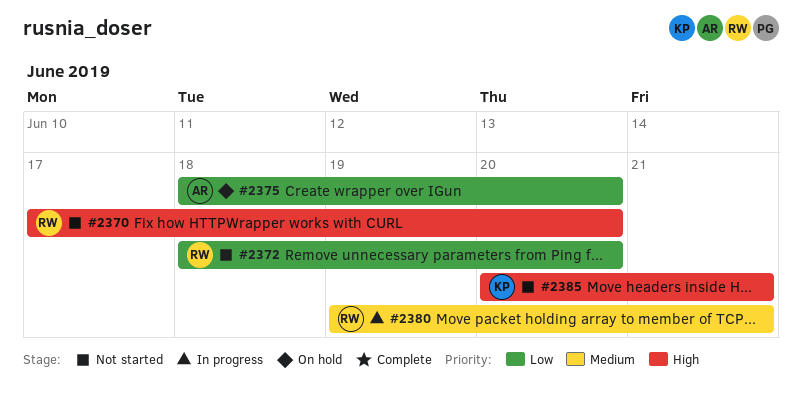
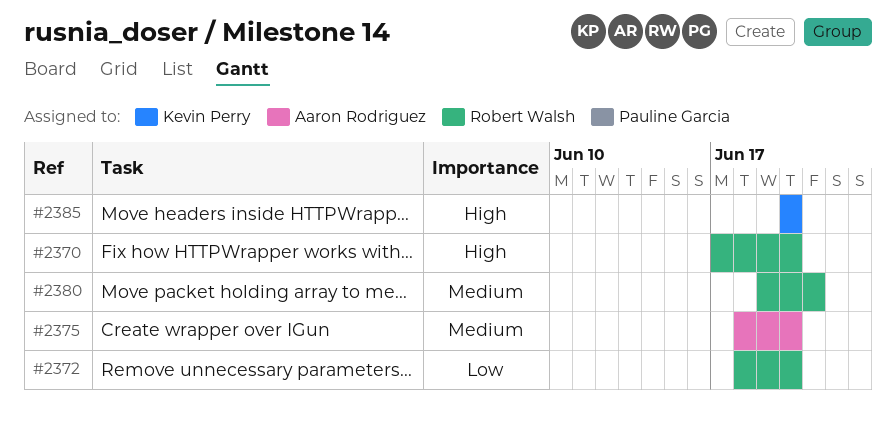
#2375, priority: Low -> Medium
#2385, due: Jun 21 -> Jun 20

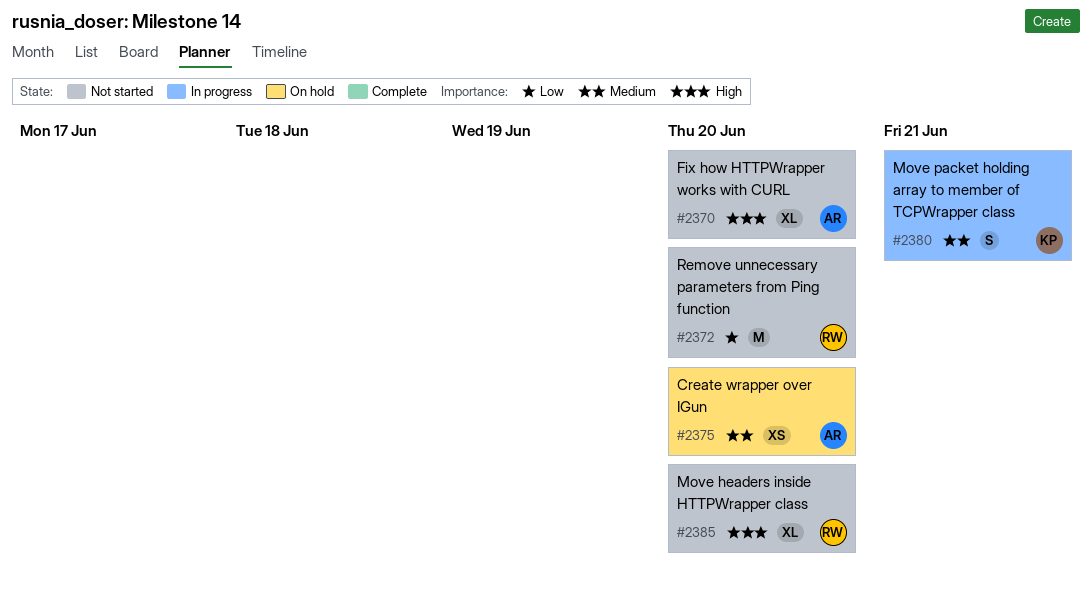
#2370, owner: Robert Walsh -> Aaron Rodriguez
#2380, owner: Robert Walsh -> Kevin Perry
#2385, owner: Kevin Perry -> Robert Walsh

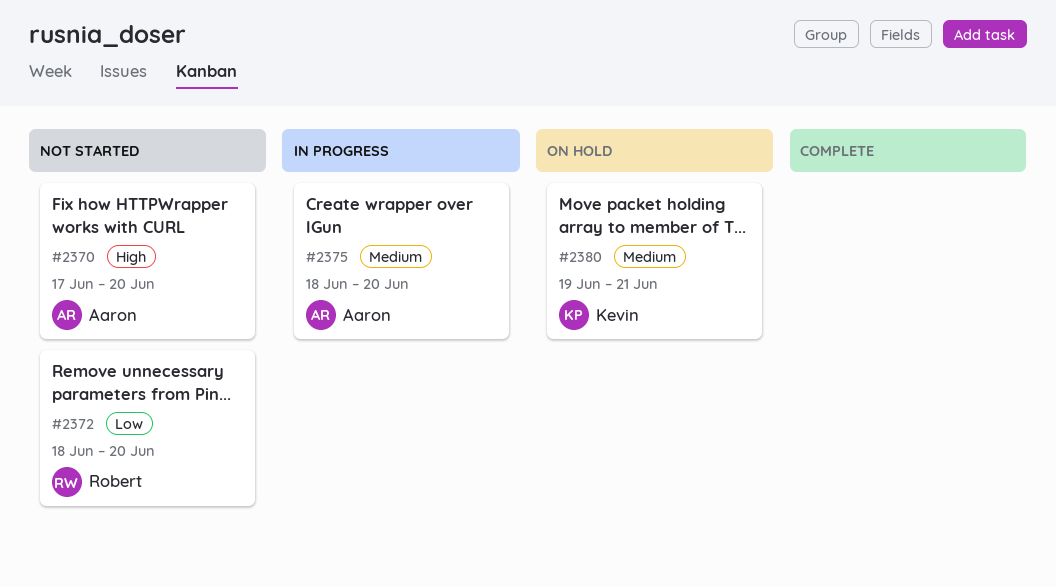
#2375, status: On hold -> In progress
#2380, status: In progress -> On hold
#2385: present -> none

